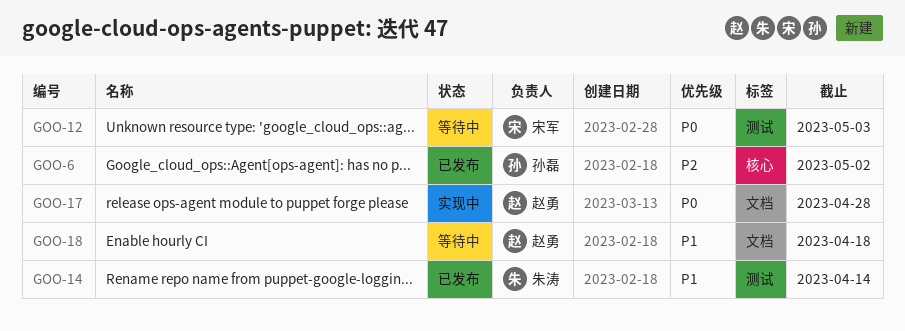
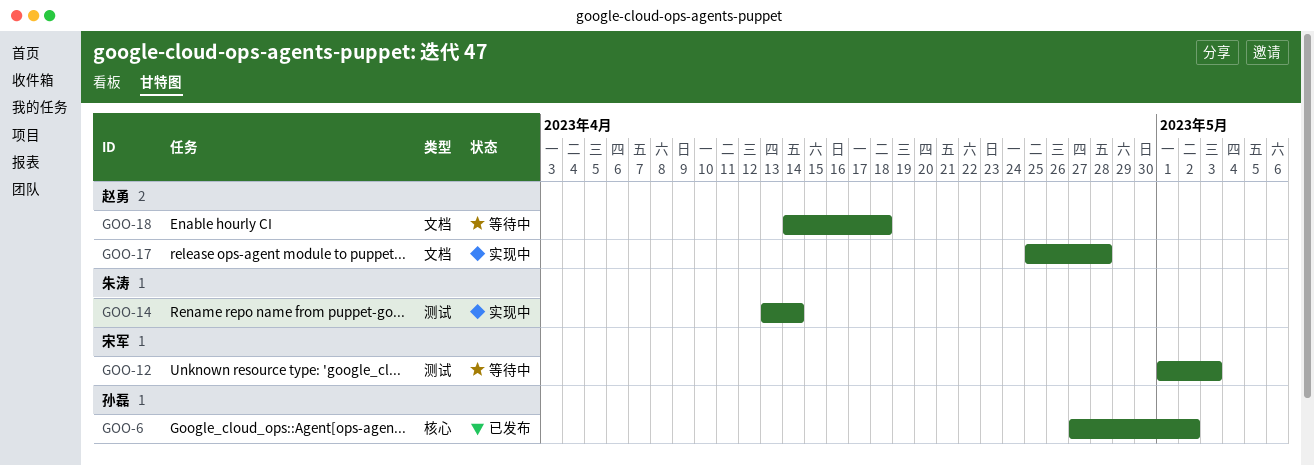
GOO-14, status: 已发布 -> 实现中

